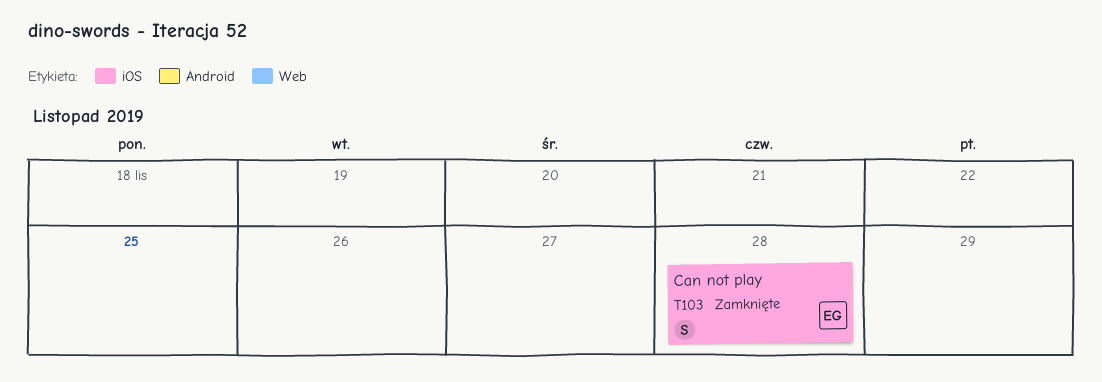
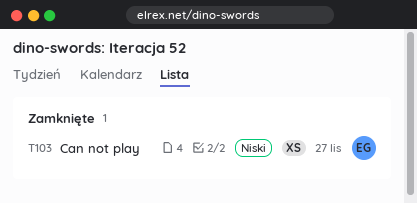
T103, estimate: S -> XS
T103, due: Nov 28 -> Nov 27

